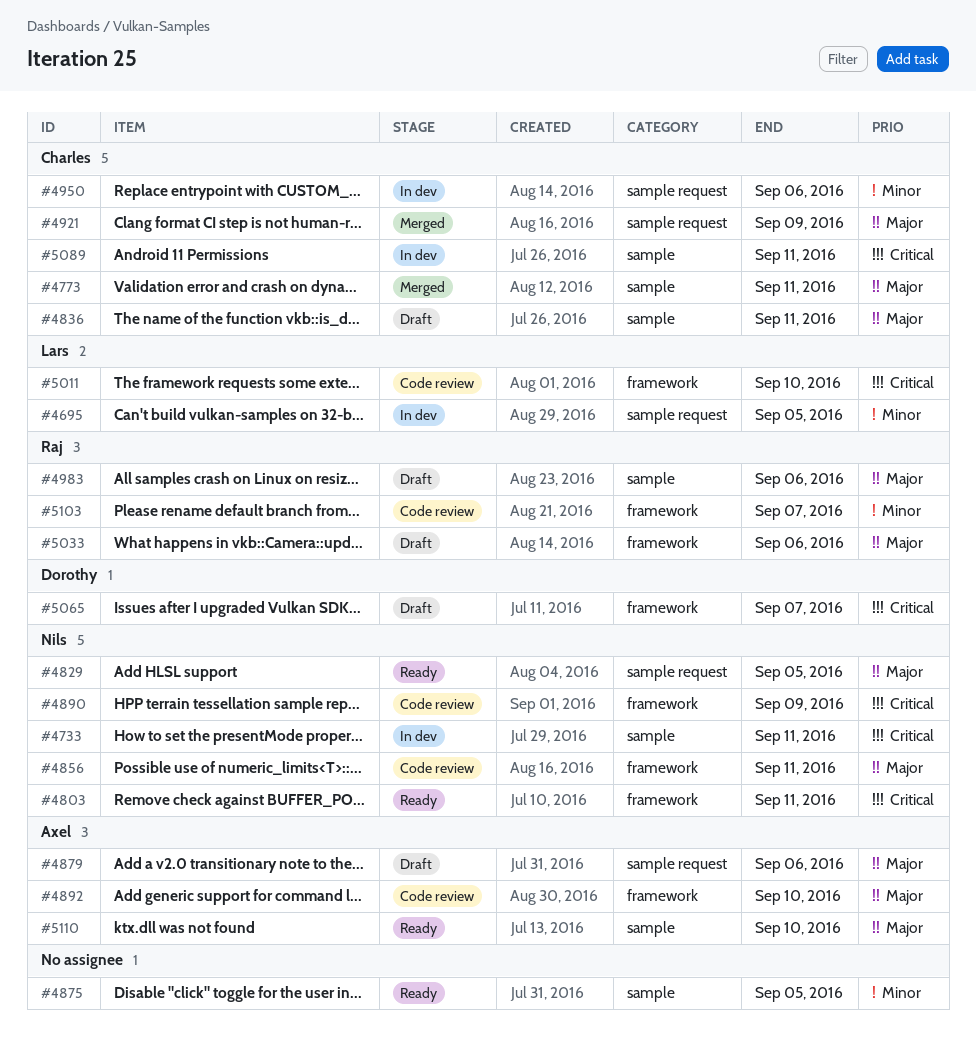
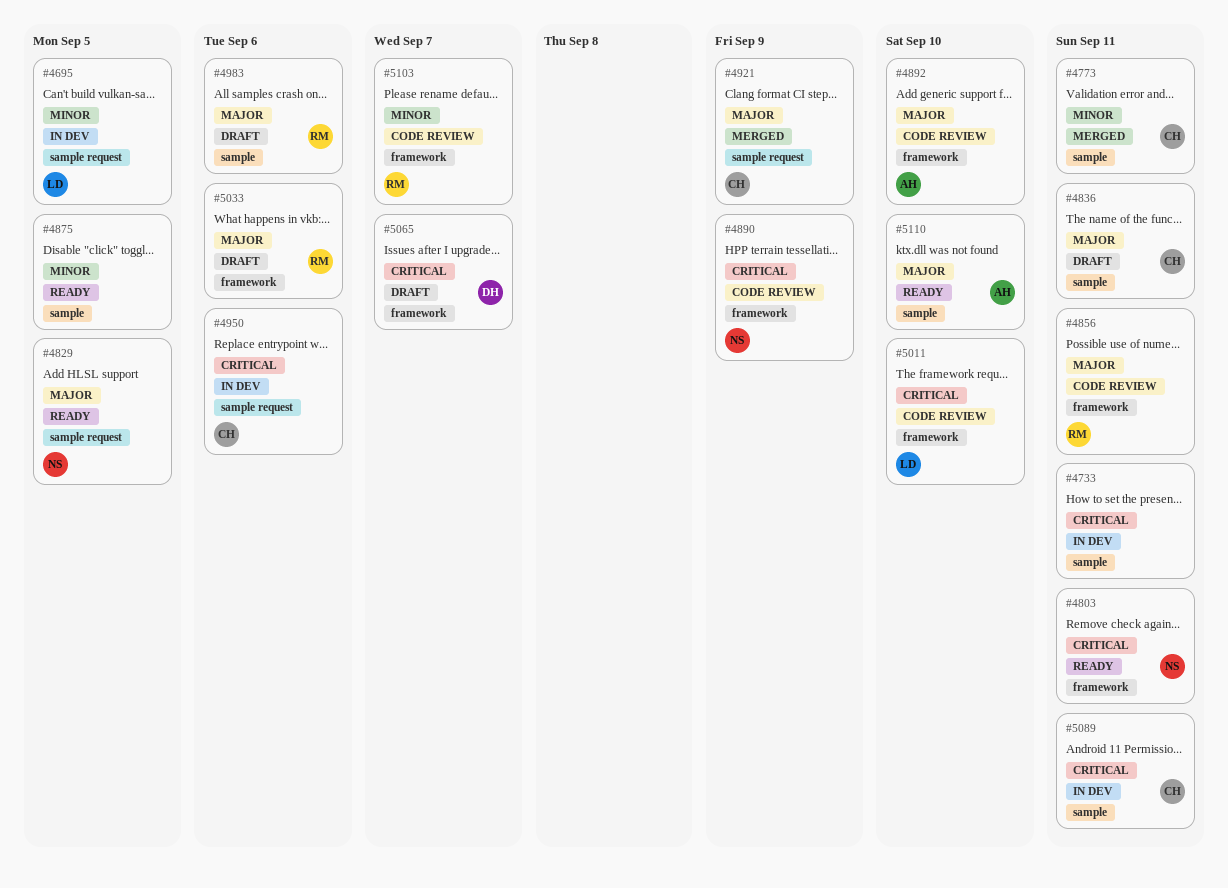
#4733, owner: Nils -> none
#4773, priority: Major -> Minor
#4856, owner: Nils -> Raj
#4879: present -> none
#4950, priority: Minor -> Critical

